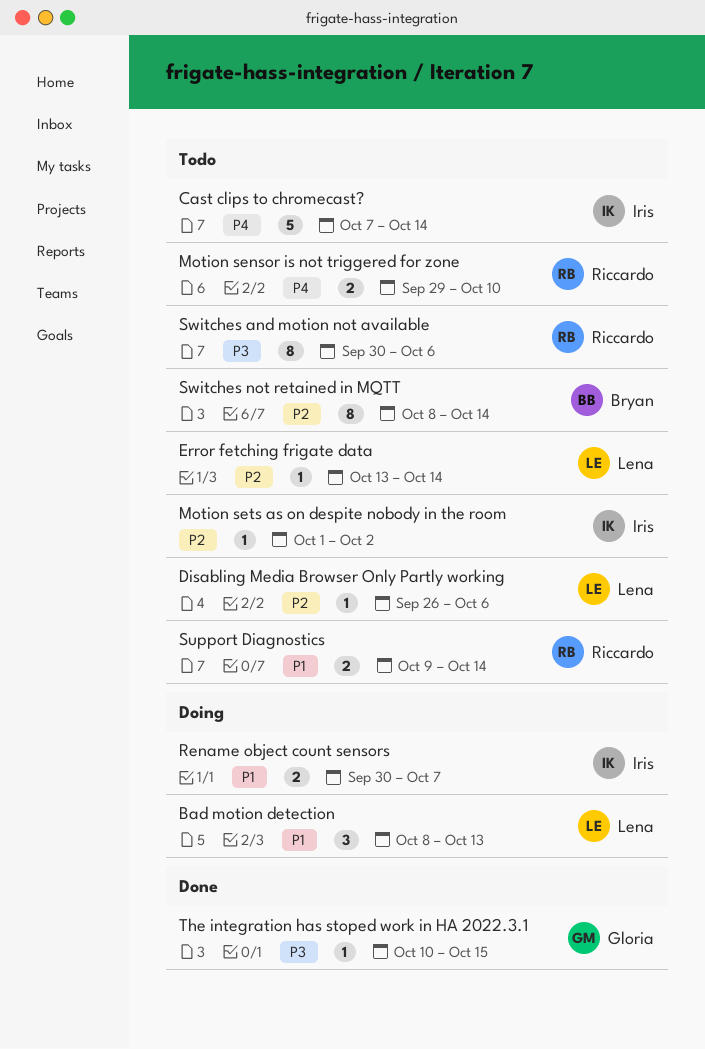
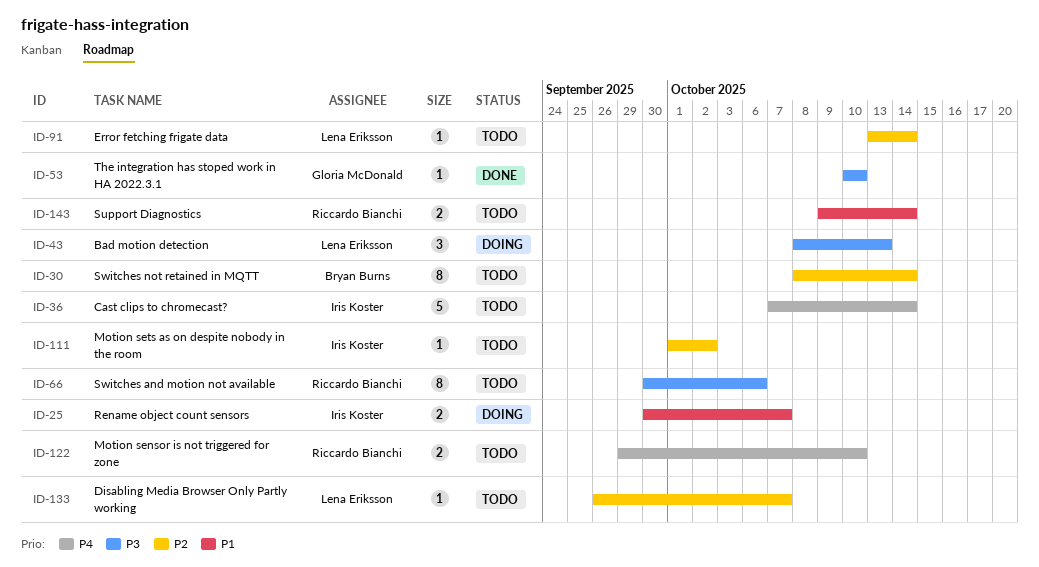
Bad motion detection, priority: P1 -> P3
Disabling Media Browser Only Partly working, due: Oct 6 -> Oct 7
The integration has stoped work in HA 2022.3.1, due: Oct 15 -> Oct 10

